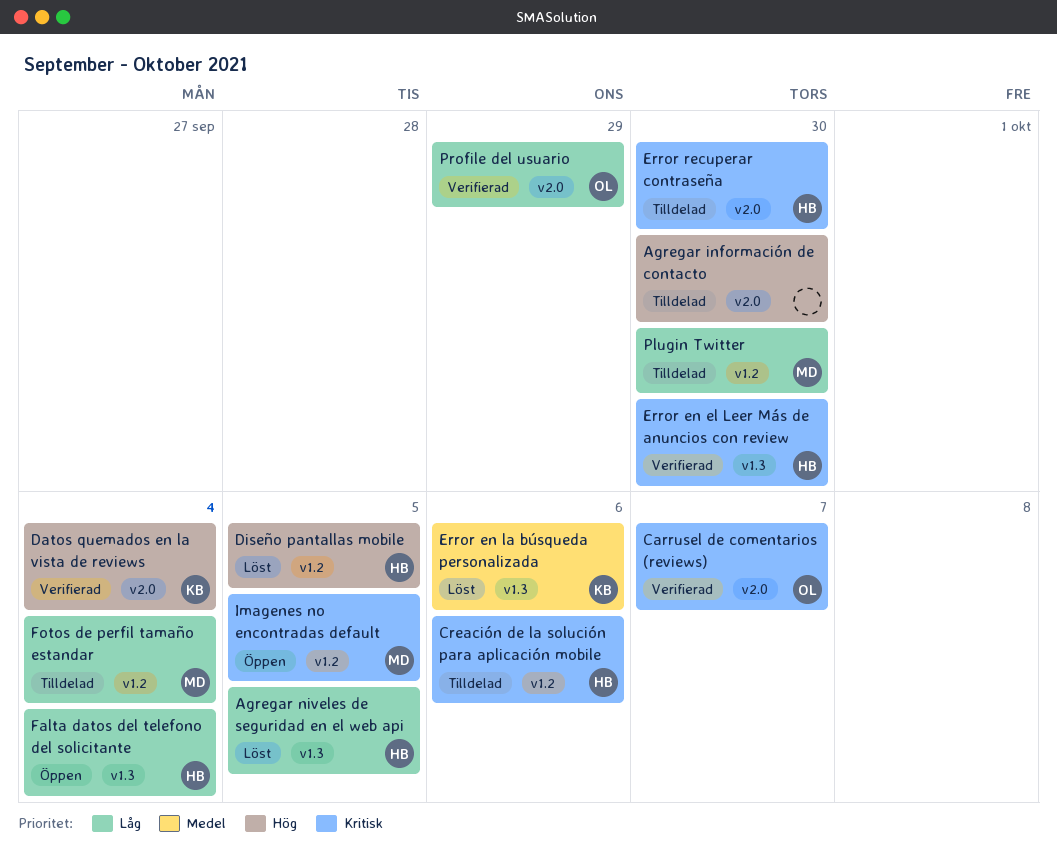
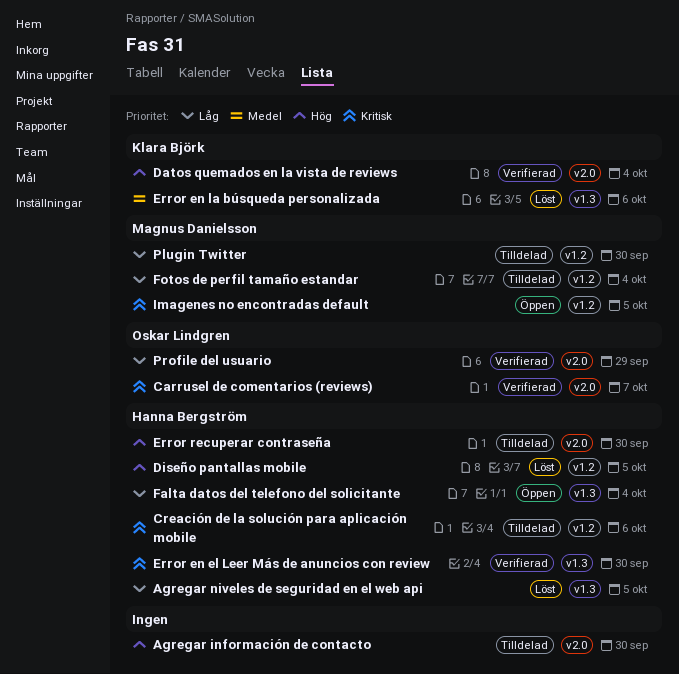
Error recuperar contraseña, priority: Kritisk -> Hög

